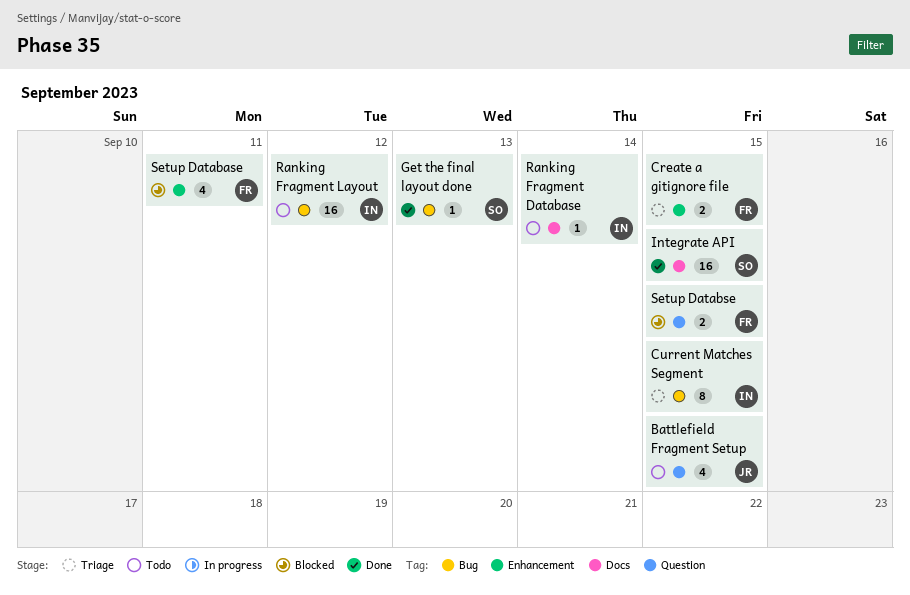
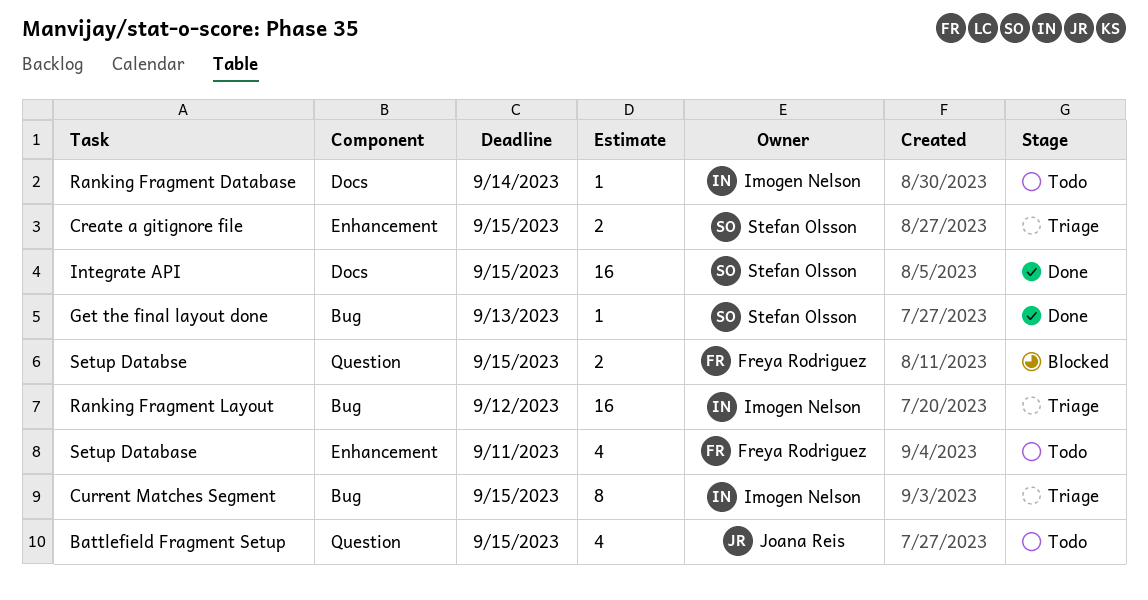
Create a gitignore file, owner: Freya Rodriguez -> Stefan Olsson
Ranking Fragment Layout, status: Todo -> Triage
Setup Database, status: Blocked -> Todo

